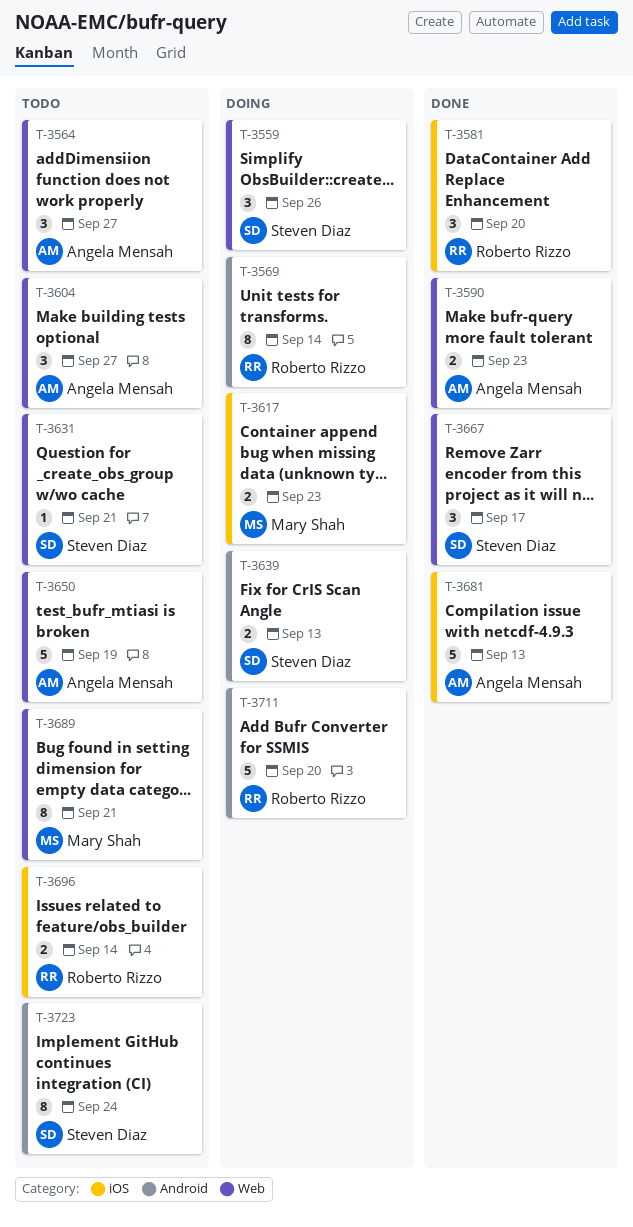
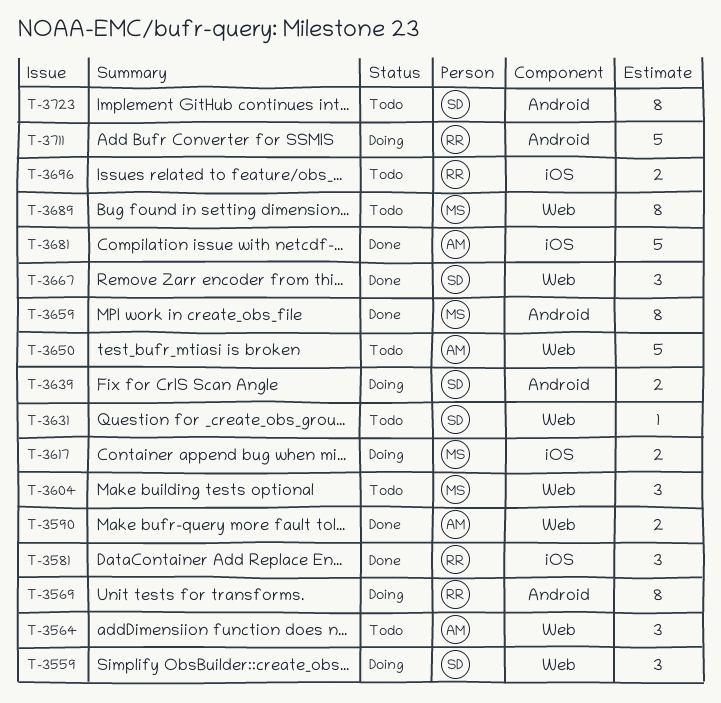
T-3604, owner: Angela Mensah -> Mary Shah
T-3659: none -> present

